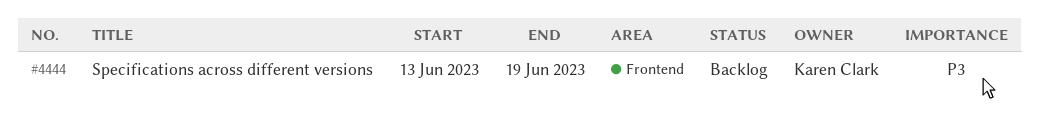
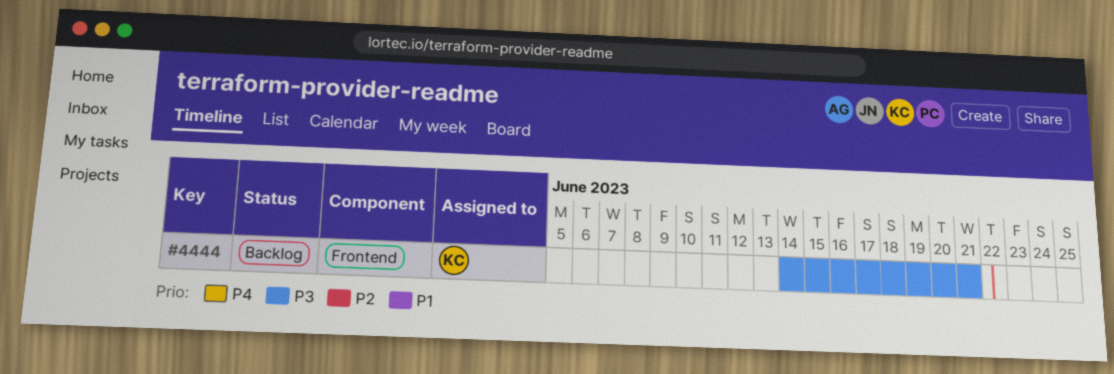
#4444, start: Jun 13 -> Jun 14
#4444, due: Jun 19 -> Jun 21

